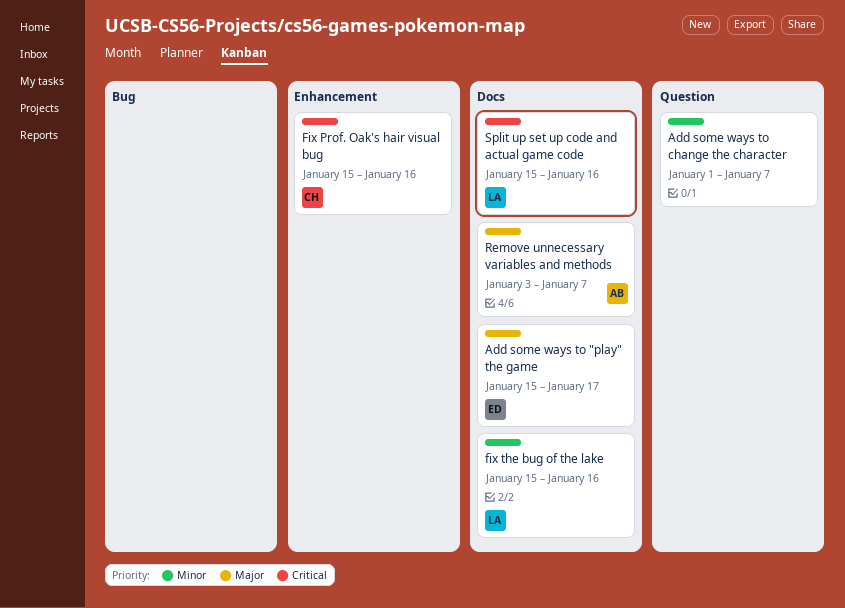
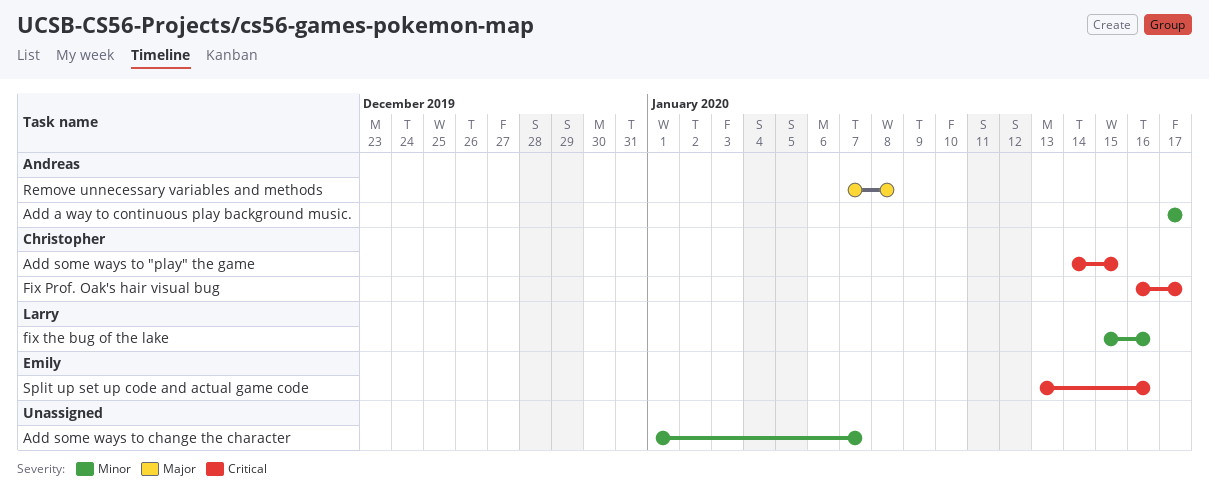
Add a way to continuous play background music.: none -> present
Add some ways to "play" the game, owner: Emily -> Christopher
Add some ways to "play" the game, priority: Major -> Critical
Add some ways to "play" the game, start: Jan 15 -> Jan 14
Add some ways to "play" the game, due: Jan 17 -> Jan 15
Fix Prof. Oak's hair visual bug, start: Jan 15 -> Jan 16
Fix Prof. Oak's hair visual bug, due: Jan 16 -> Jan 17
Remove unnecessary variables and methods, start: Jan 3 -> Jan 7
Remove unnecessary variables and methods, due: Jan 7 -> Jan 8
Split up set up code and actual game code, owner: Larry -> Emily
Split up set up code and actual game code, start: Jan 15 -> Jan 13

